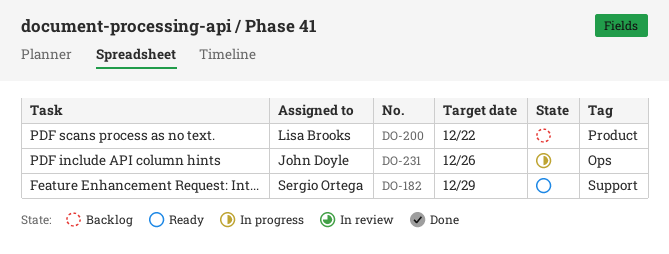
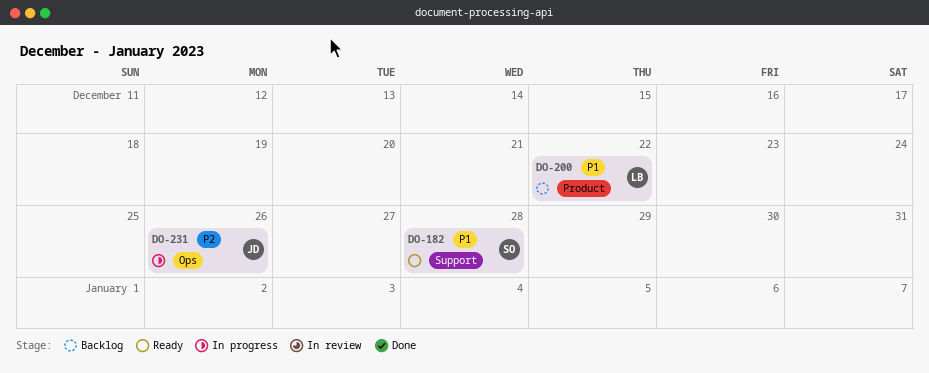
DO-182, due: Dec 29 -> Dec 28

